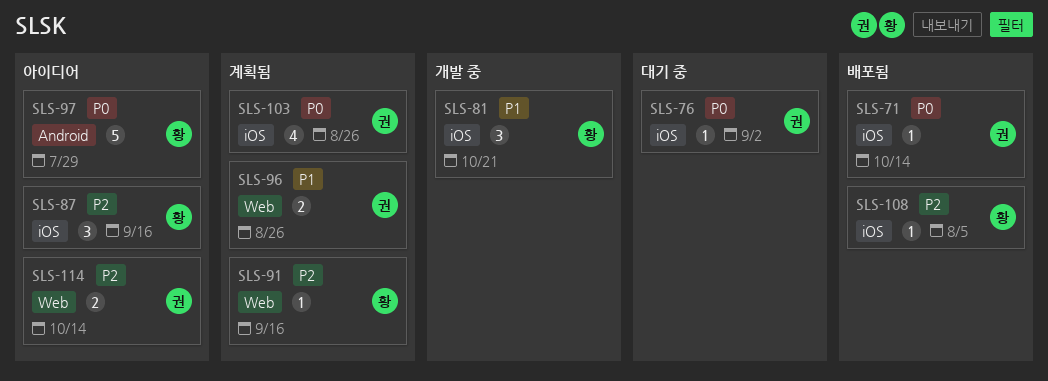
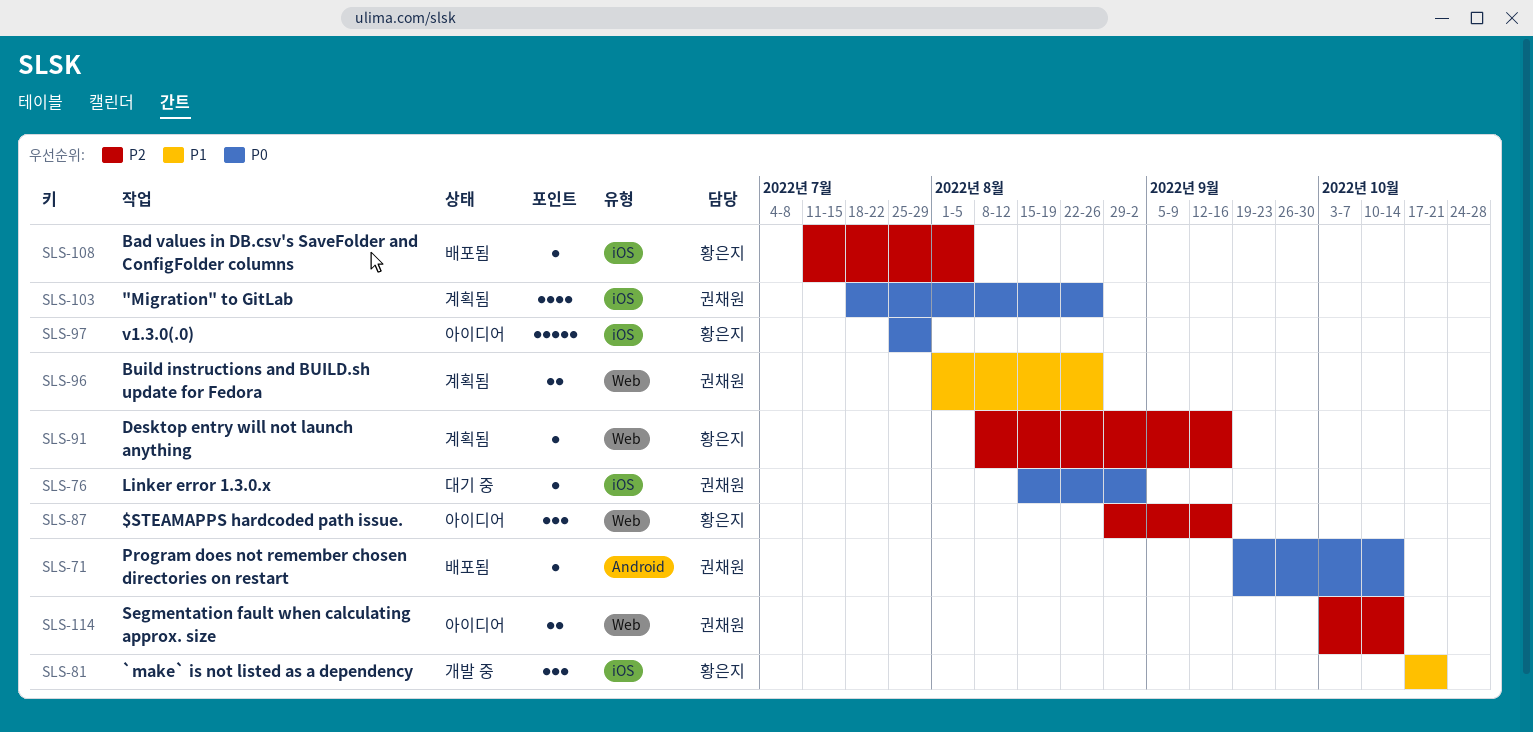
SLS-71, label: iOS -> Android
SLS-87, label: iOS -> Web
SLS-97, label: Android -> iOS

